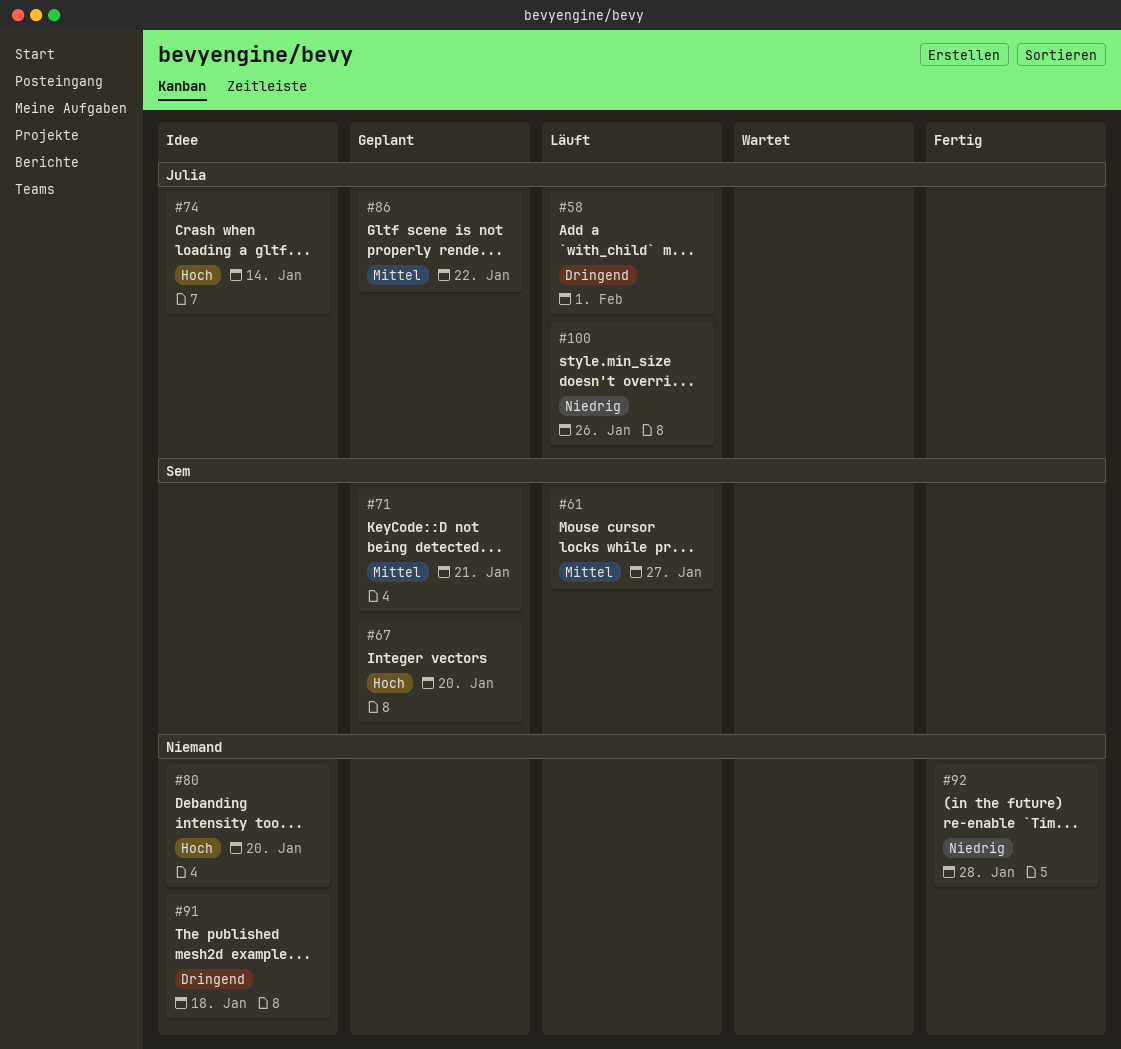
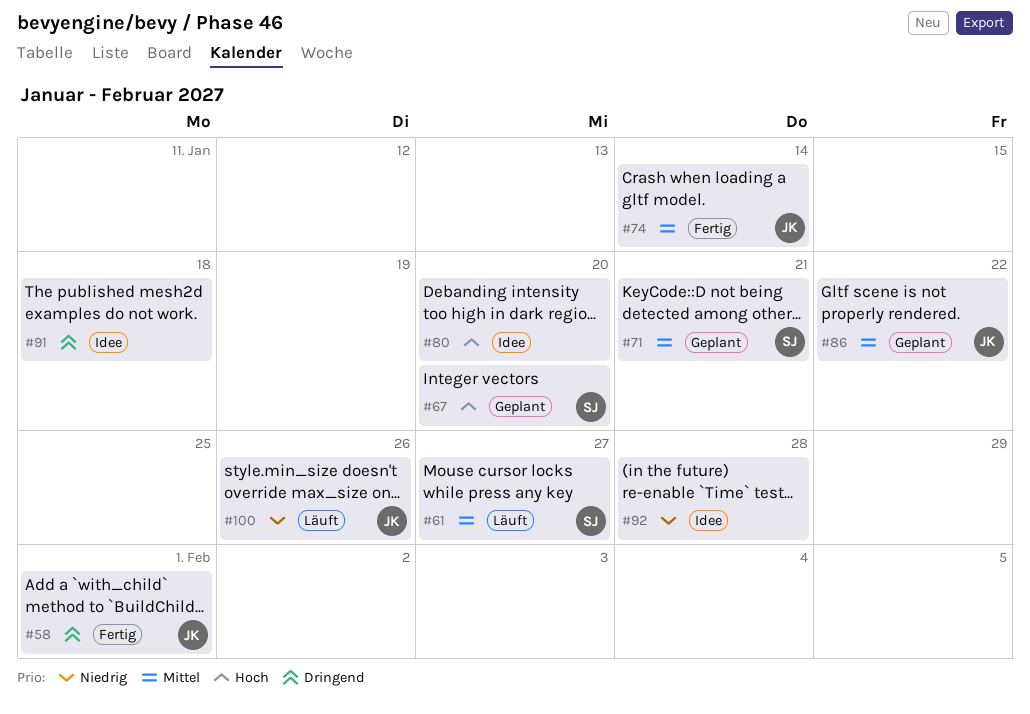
#58, status: Läuft -> Fertig
#74, status: Idee -> Fertig
#74, priority: Hoch -> Mittel
#92, status: Fertig -> Idee

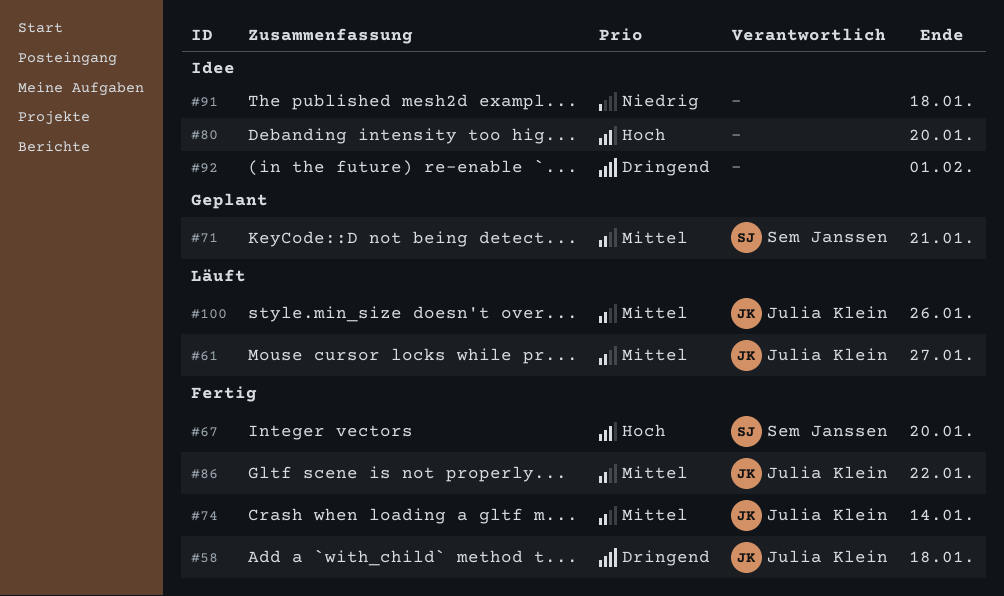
#58, due: Feb 1 -> Jan 18
#61, owner: Sem Janssen -> Julia Klein
#67, status: Geplant -> Fertig
#86, status: Geplant -> Fertig
#91, priority: Dringend -> Niedrig
#92, priority: Niedrig -> Dringend
#92, due: Jan 28 -> Feb 1
#100, priority: Niedrig -> Mittel

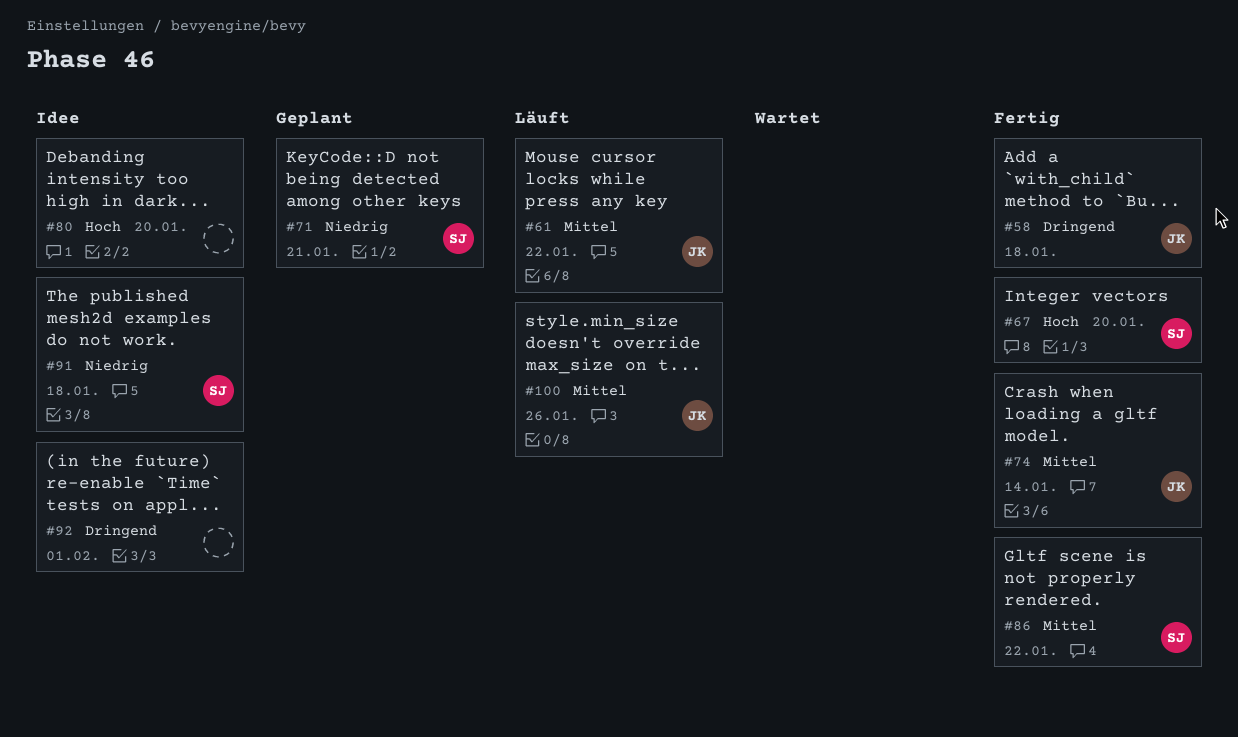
#61, due: Jan 27 -> Jan 22
#71, priority: Mittel -> Niedrig
#86, owner: Julia Klein -> Sem Janssen
#91, owner: none -> Sem Janssen

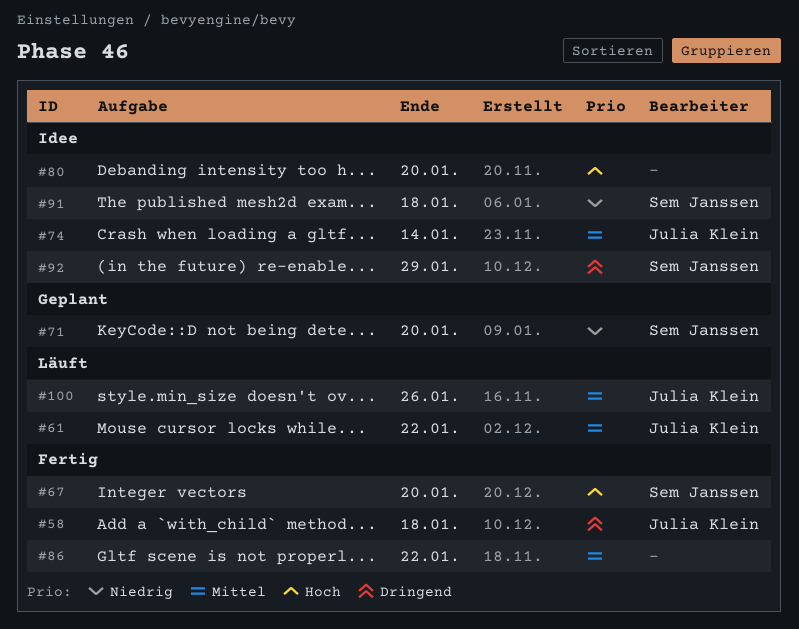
#71, due: Jan 21 -> Jan 20
#74, status: Fertig -> Idee
#86, owner: Sem Janssen -> none
#92, owner: none -> Sem Janssen
#92, due: Feb 1 -> Jan 29

